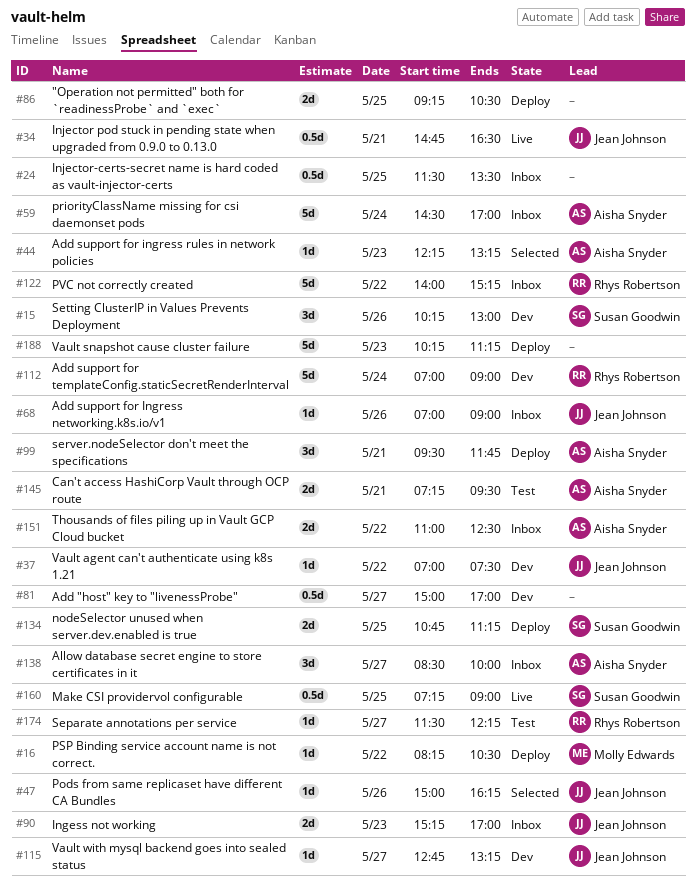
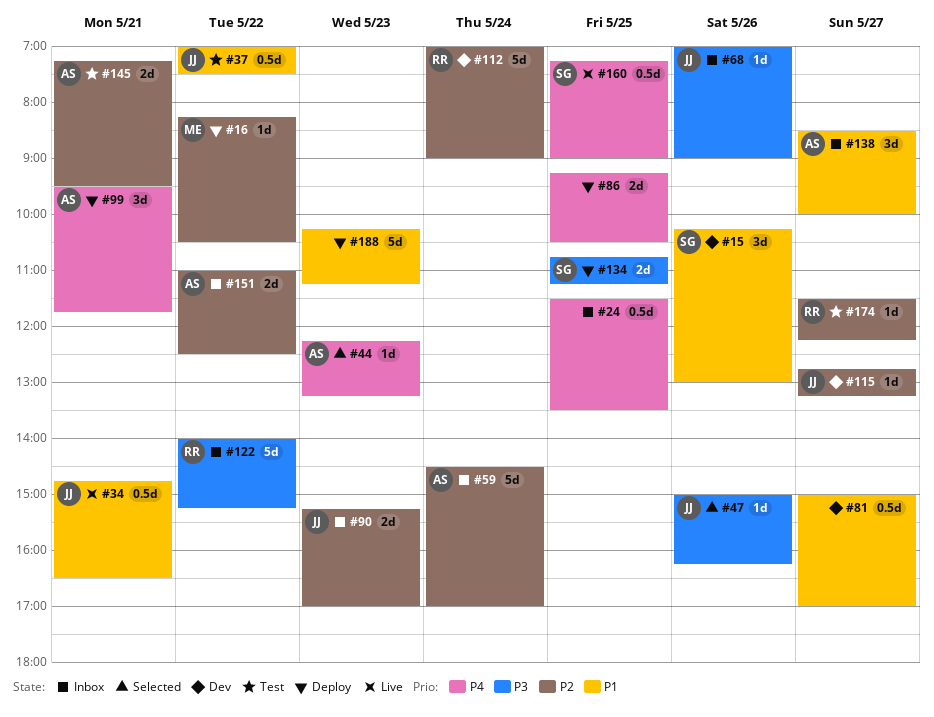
#37, status: Dev -> Test
#37, estimate: 1d -> 0.5d

